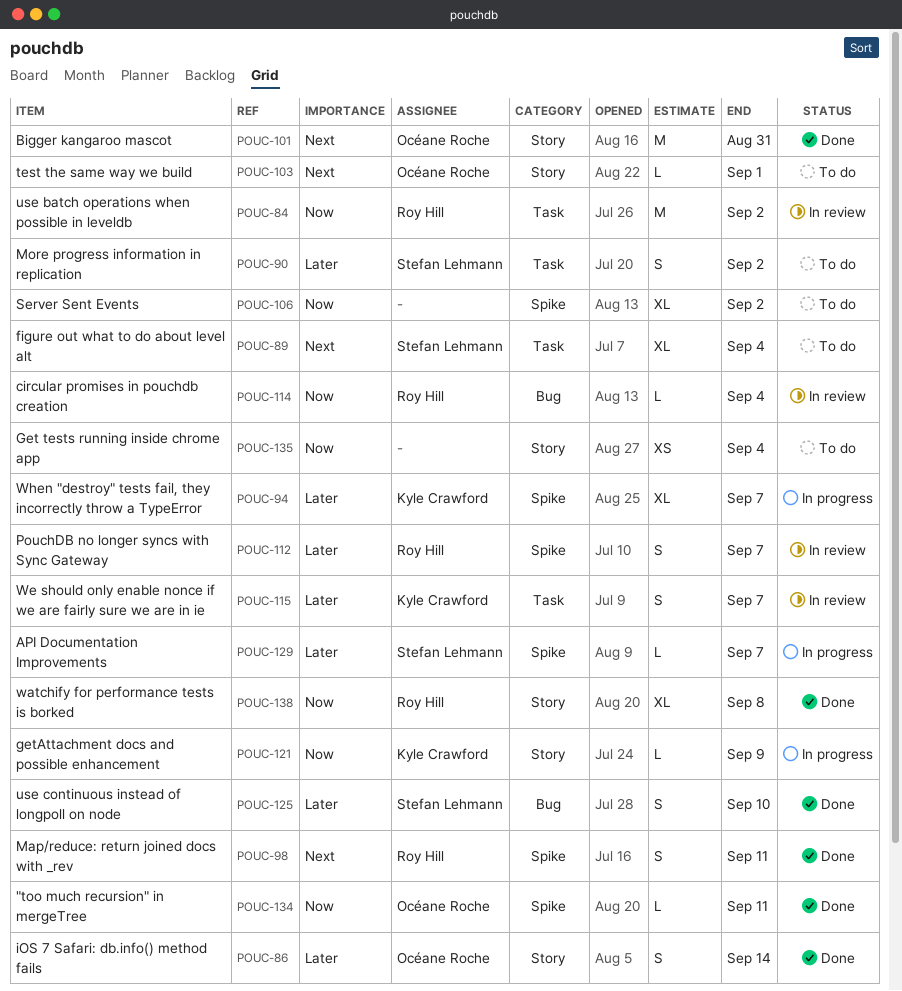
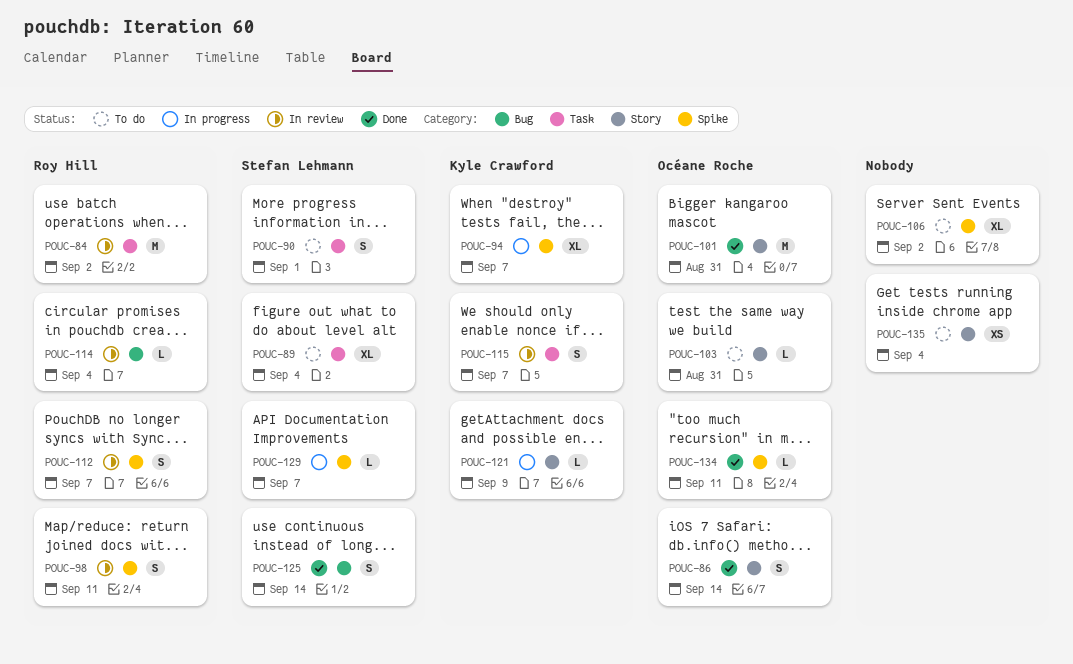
POUC-90, due: Sep 2 -> Sep 1
POUC-98, status: Done -> In review
POUC-103, due: Sep 1 -> Aug 31
POUC-125, due: Sep 10 -> Sep 14
POUC-138: present -> none

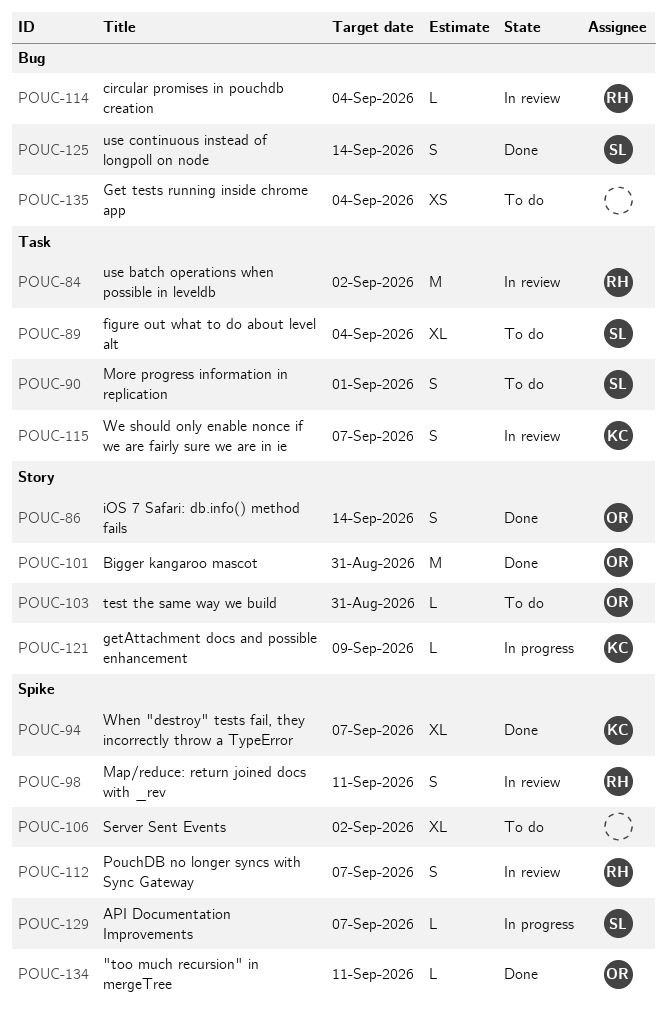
POUC-94, status: In progress -> Done
POUC-135, label: Story -> Bug

